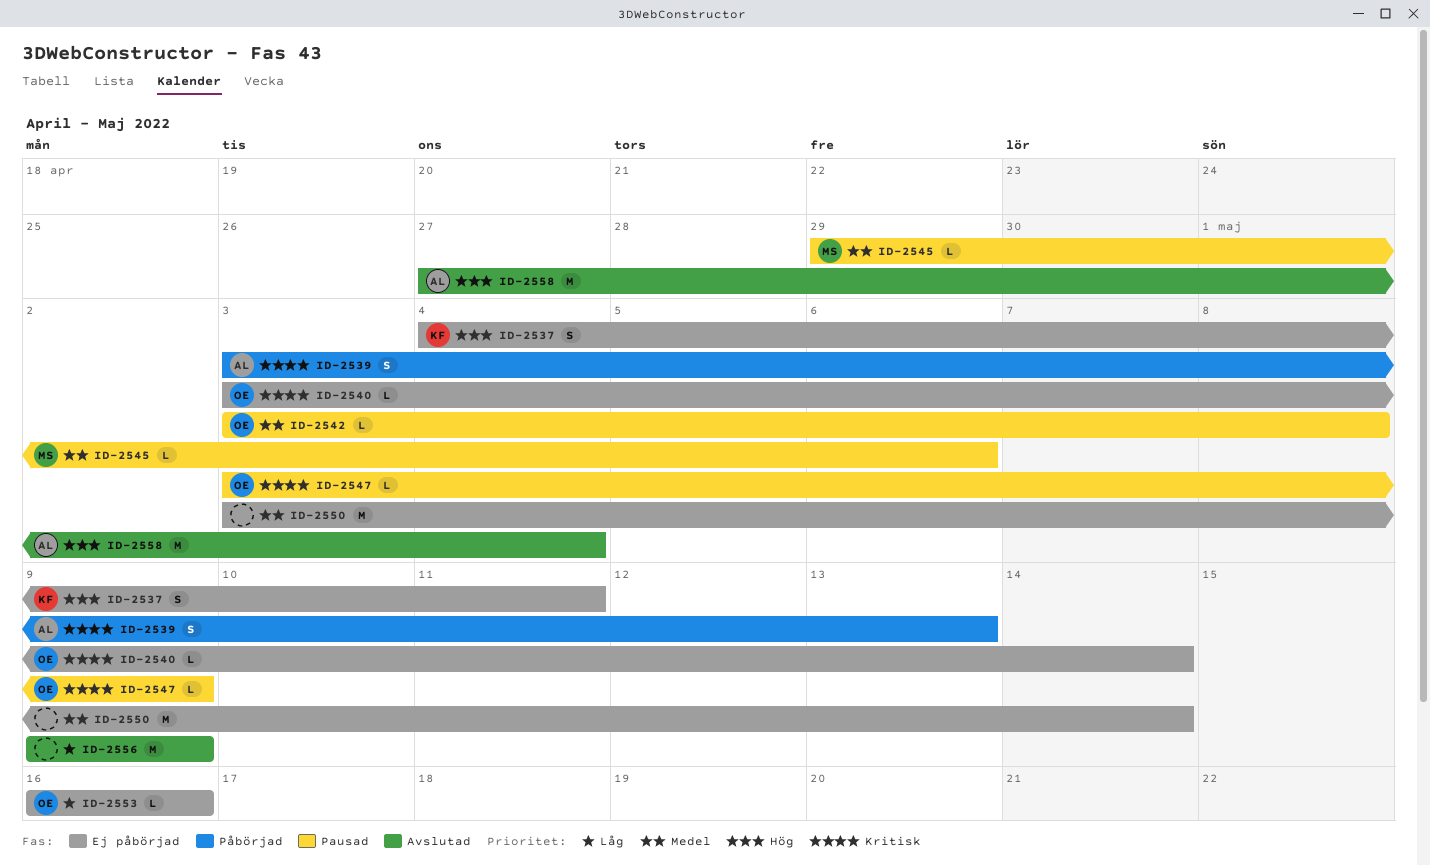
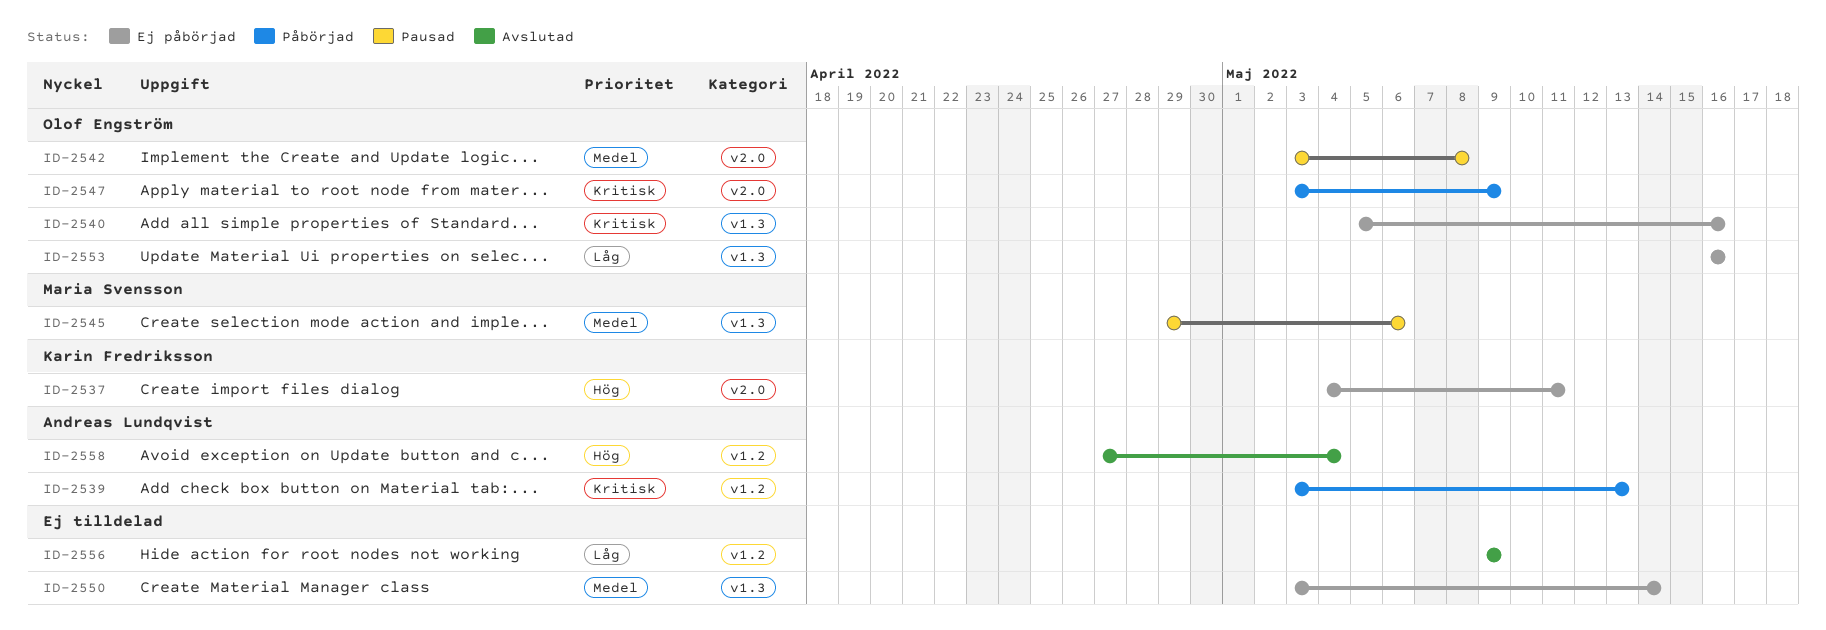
ID-2540, start: May 3 -> May 5
ID-2540, due: May 14 -> May 16
ID-2547, status: Pausad -> Påbörjad

